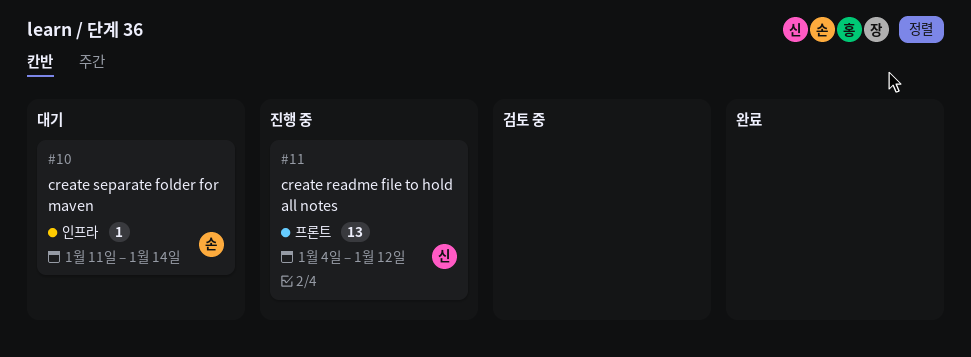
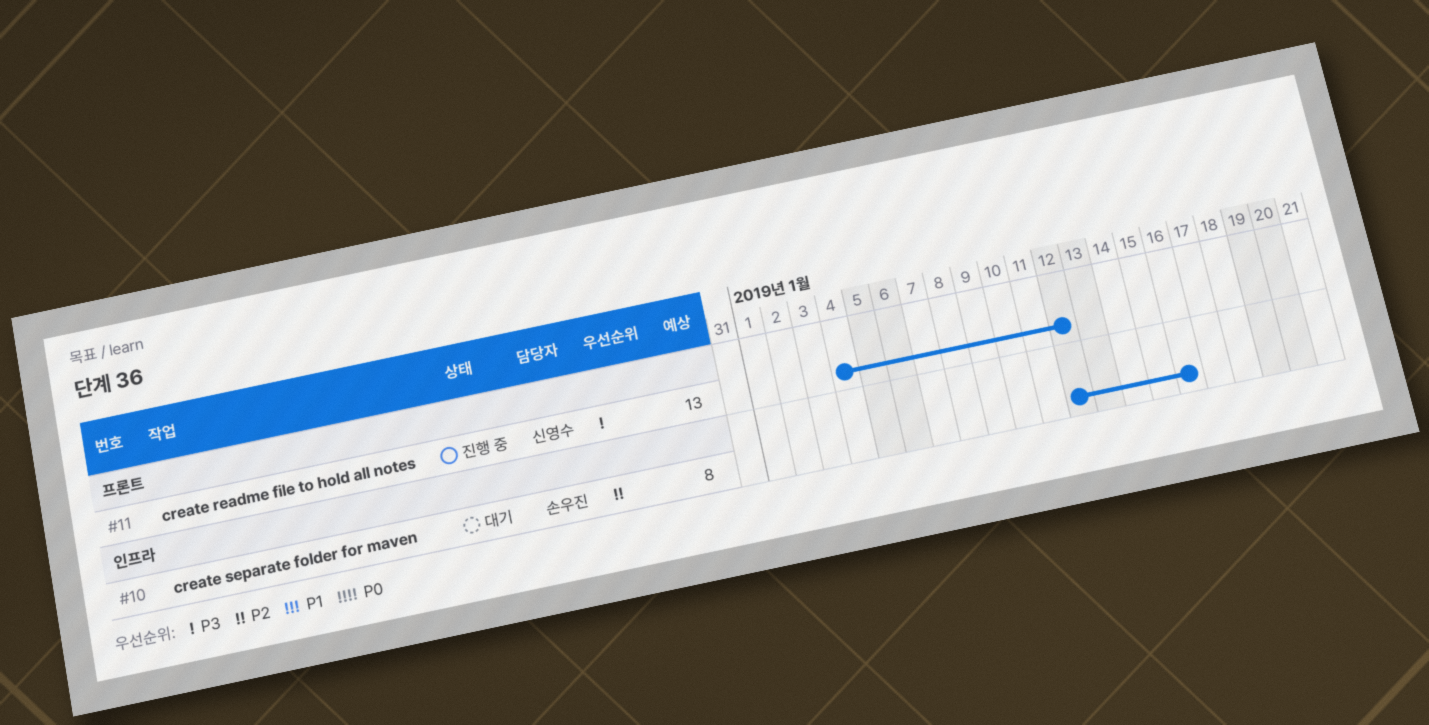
#10, estimate: 1 -> 8
#10, start: Jan 11 -> Jan 12
#10, due: Jan 14 -> Jan 16

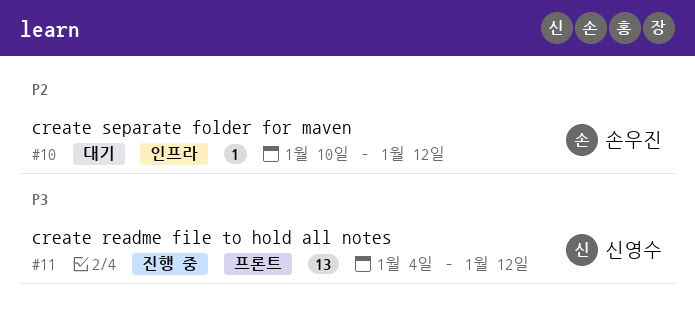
#10, estimate: 8 -> 1
#10, start: Jan 12 -> Jan 10
#10, due: Jan 16 -> Jan 12

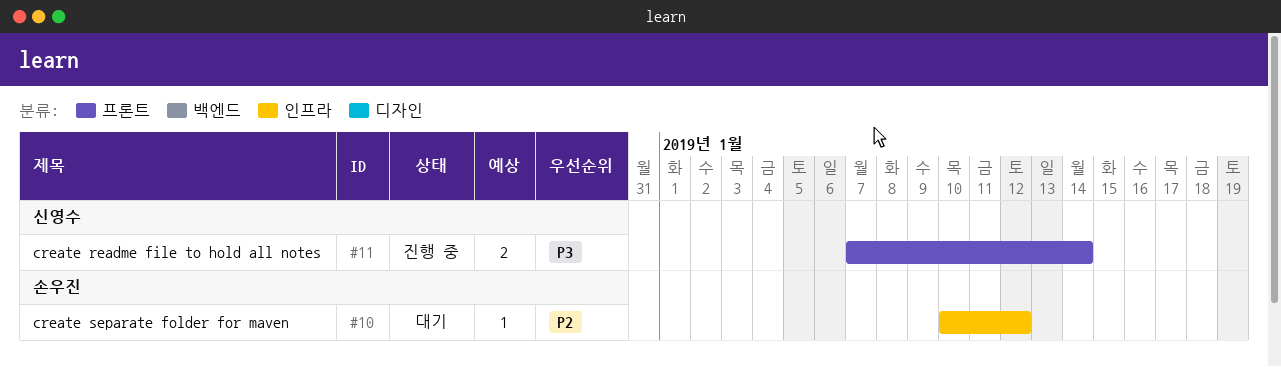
#11, estimate: 13 -> 2
#11, start: Jan 4 -> Jan 7
#11, due: Jan 12 -> Jan 14

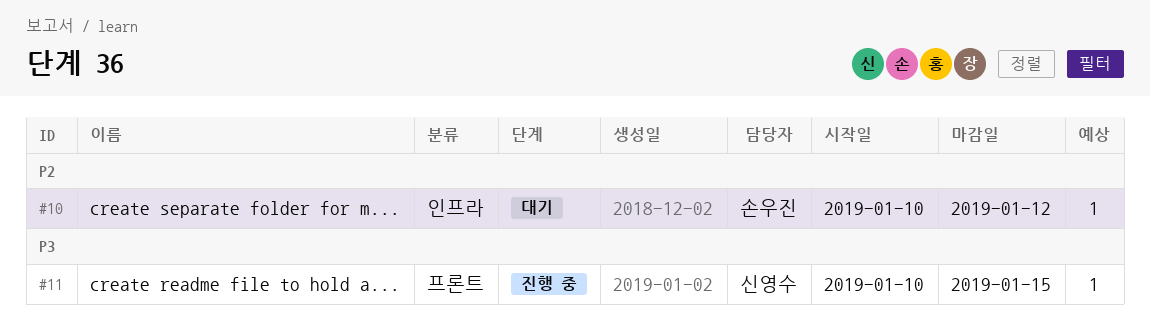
#11, estimate: 2 -> 1
#11, start: Jan 7 -> Jan 10
#11, due: Jan 14 -> Jan 15

